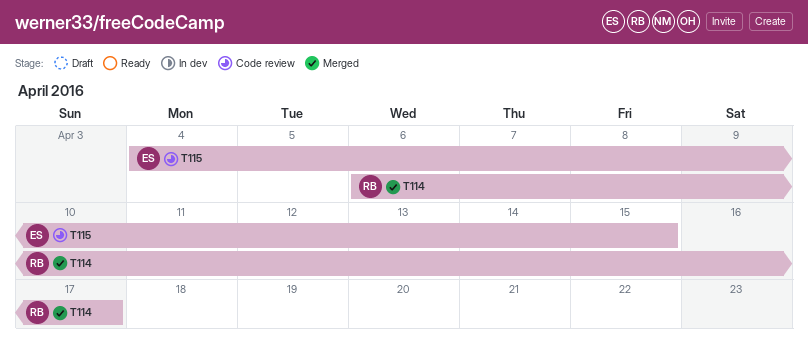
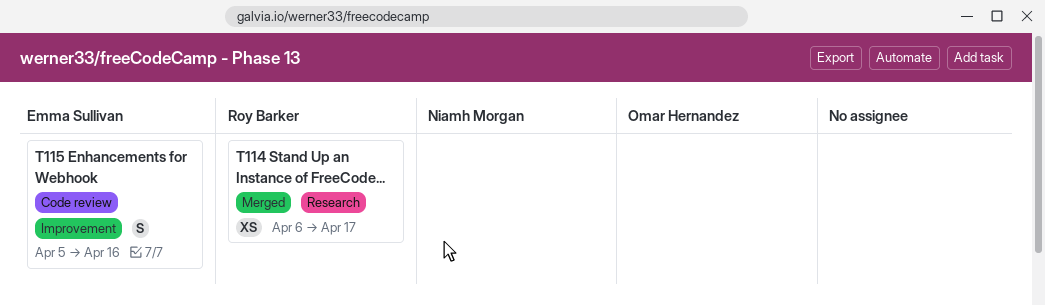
T115, start: Apr 4 -> Apr 5
T115, due: Apr 15 -> Apr 16

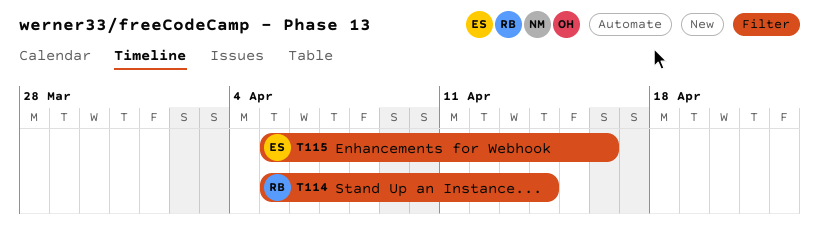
T114, start: Apr 6 -> Apr 5
T114, due: Apr 17 -> Apr 14

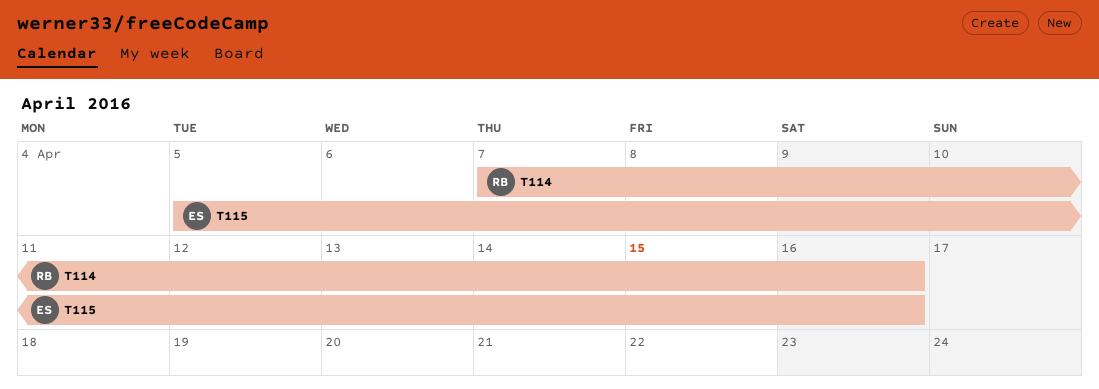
T114, start: Apr 5 -> Apr 7
T114, due: Apr 14 -> Apr 16

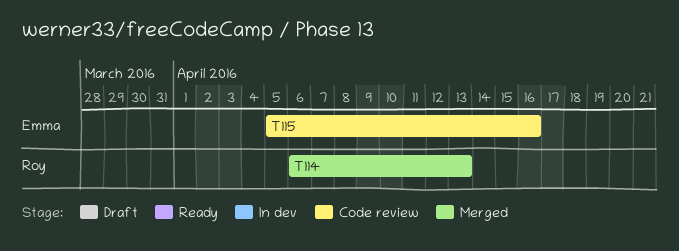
T114, start: Apr 7 -> Apr 6
T114, due: Apr 16 -> Apr 13

